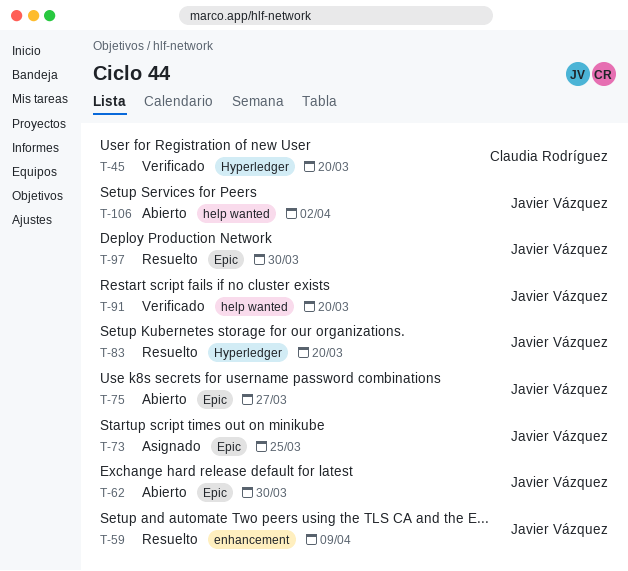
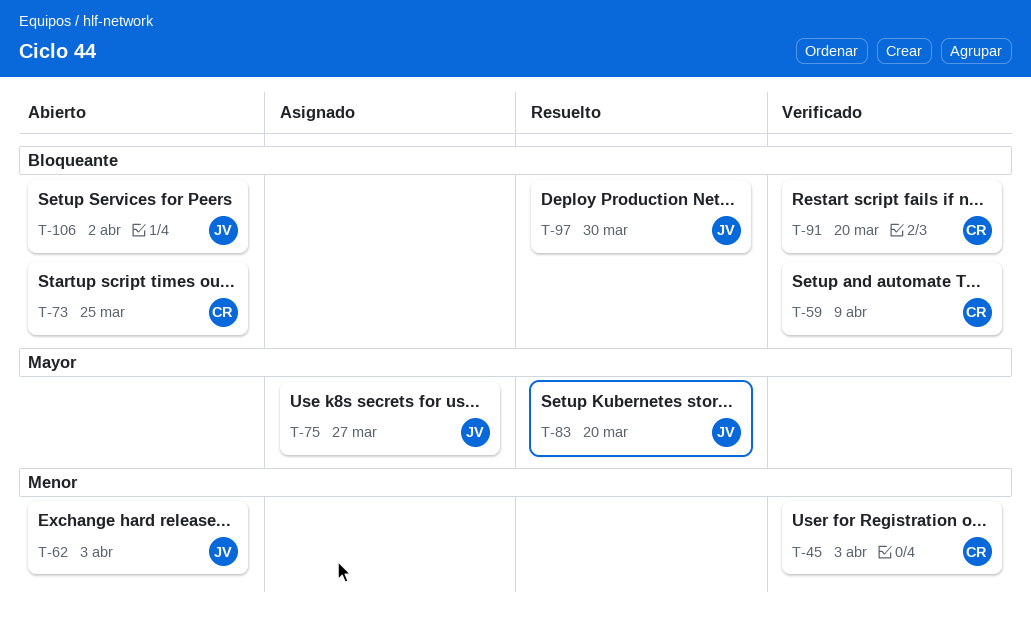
T-45, due: Mar 20 -> Apr 3
T-59, status: Resuelto -> Verificado
T-59, owner: Javier Vázquez -> Claudia Rodríguez
T-62, due: Mar 30 -> Apr 3
T-73, status: Asignado -> Abierto
T-73, owner: Javier Vázquez -> Claudia Rodríguez
T-75, status: Abierto -> Asignado
T-91, owner: Javier Vázquez -> Claudia Rodríguez

